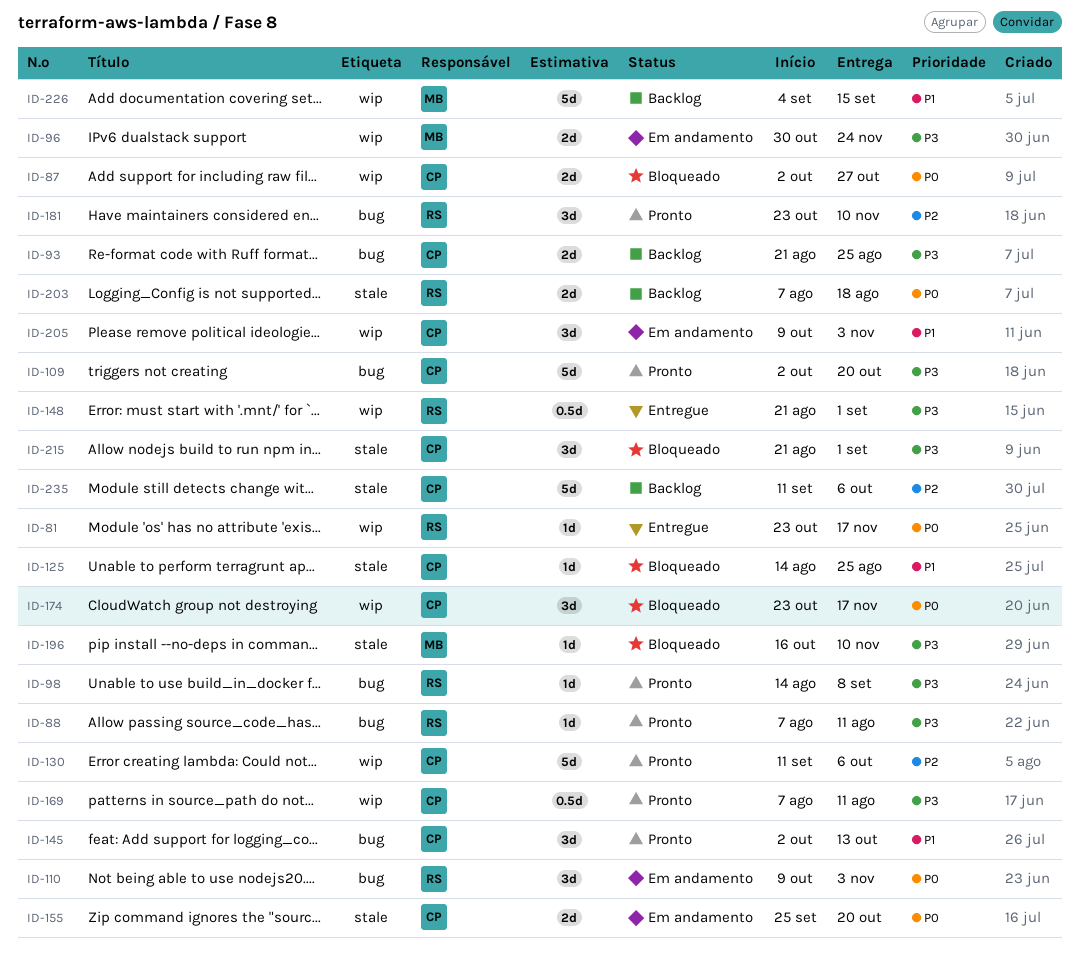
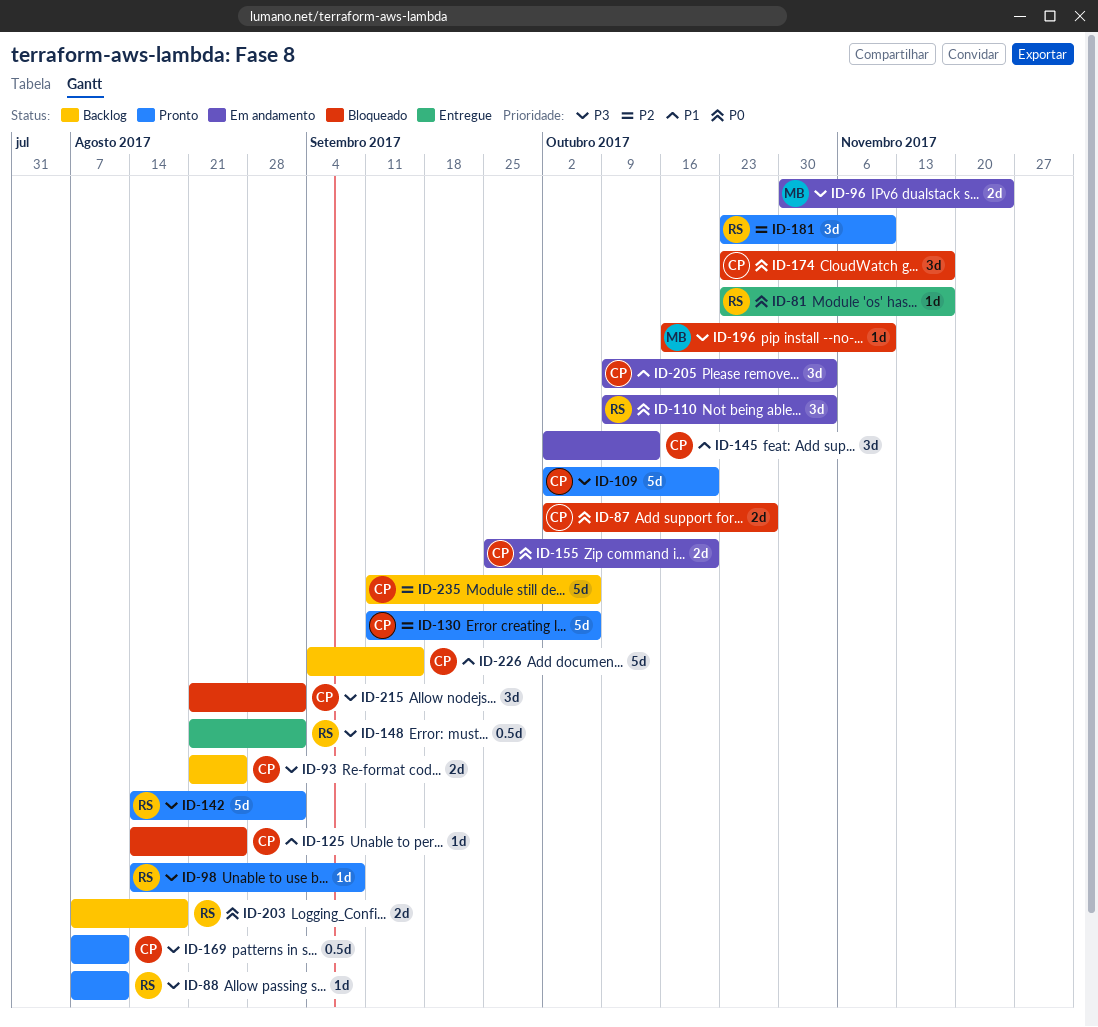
ID-142: none -> present
ID-145, status: Pronto -> Em andamento
ID-226, owner: MB -> CP

